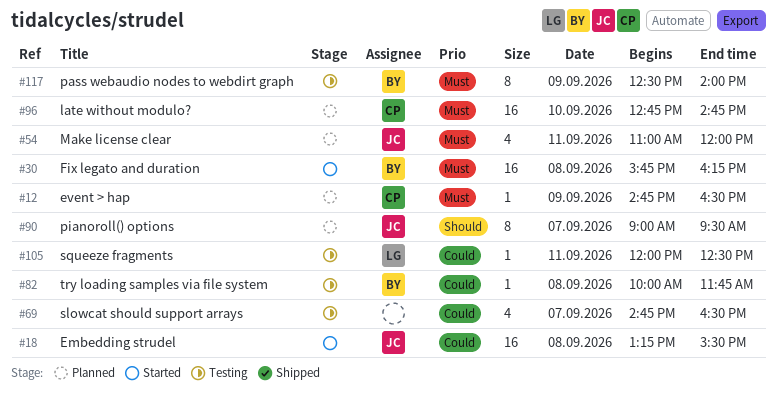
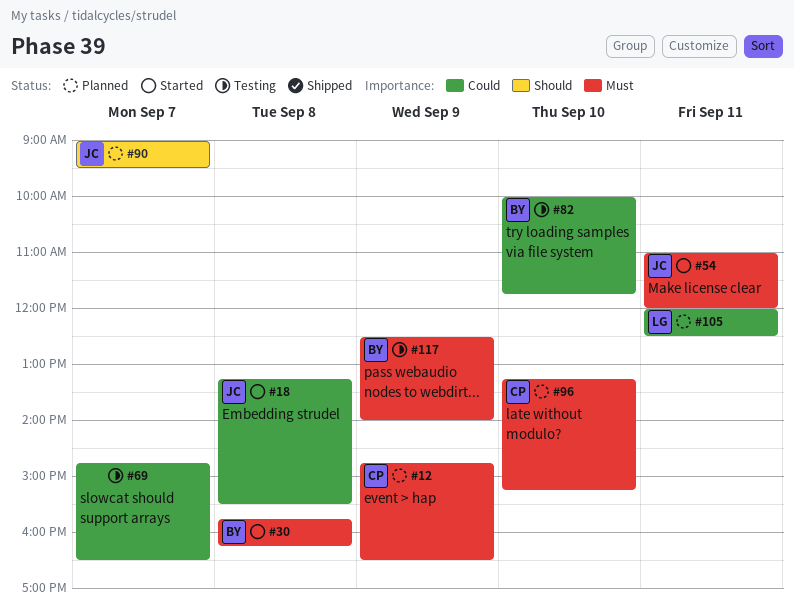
#54, status: Planned -> Started
#82, day: Sep 8 -> Sep 10
#96, begins: 12:45 -> 13:15
#96, ends: 14:45 -> 15:15
#105, status: Testing -> Planned

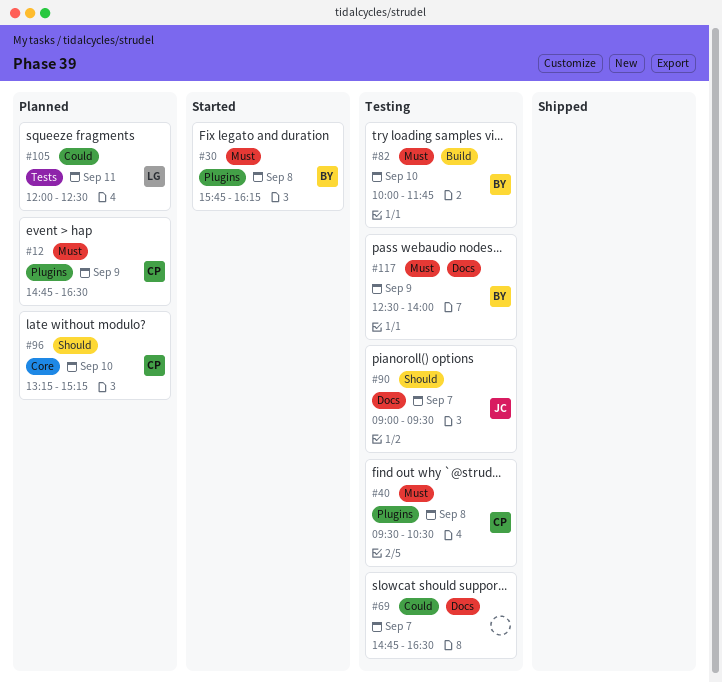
#18: present -> none
#40: none -> present
#54: present -> none
#82, priority: Could -> Must
#90, status: Planned -> Testing
#96, priority: Must -> Should

